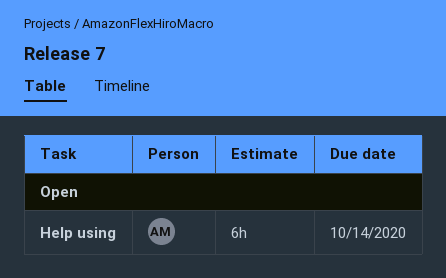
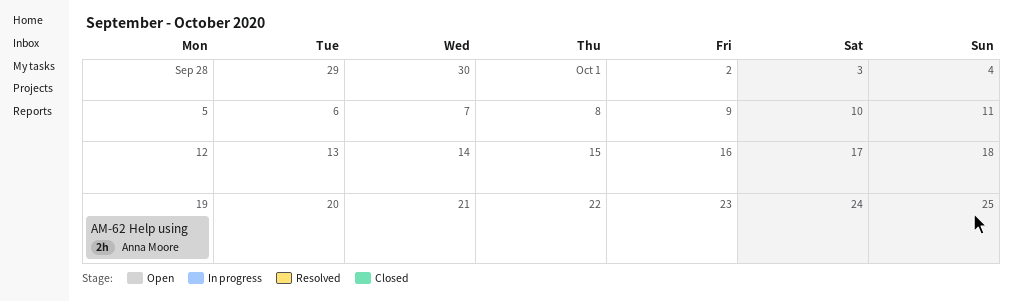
Help using, estimate: 6h -> 2h
Help using, due: Oct 14 -> Oct 19

